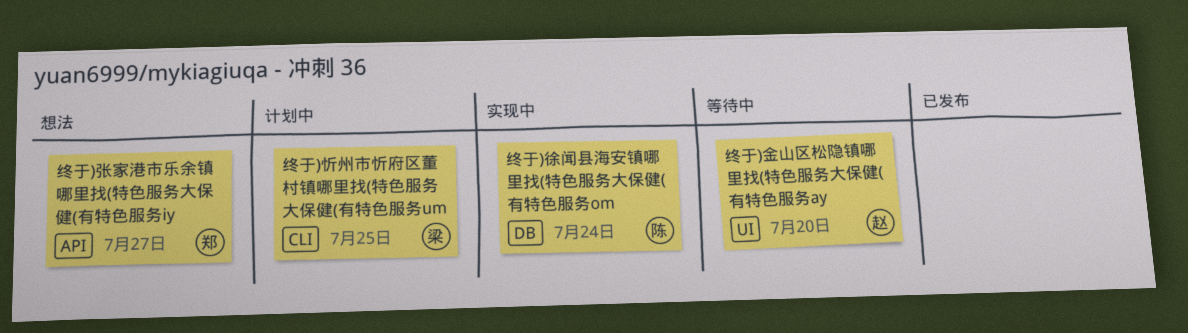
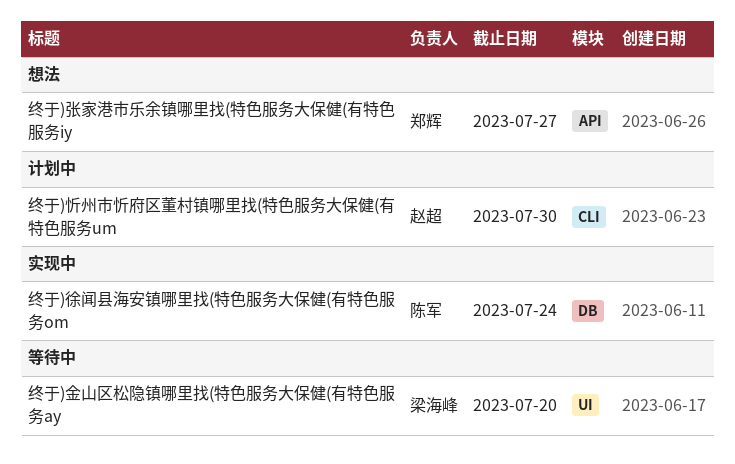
终于)忻州市忻府区董村镇哪里找(特色服务大保健(有特色服务um, owner: 梁海峰 -> 赵超
终于)忻州市忻府区董村镇哪里找(特色服务大保健(有特色服务um, due: Jul 25 -> Jul 30
终于)金山区松隐镇哪里找(特色服务大保健(有特色服务ay, owner: 赵超 -> 梁海峰

